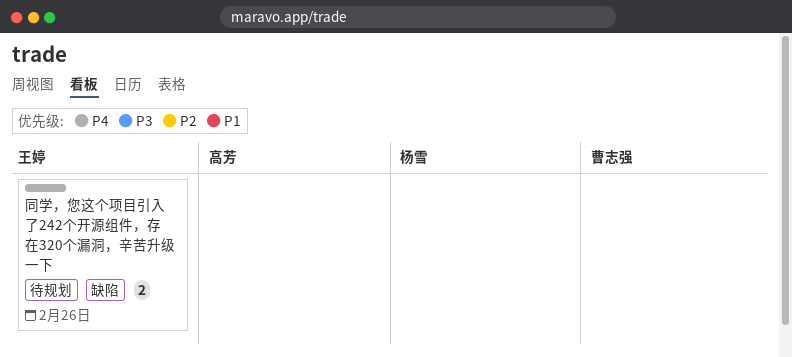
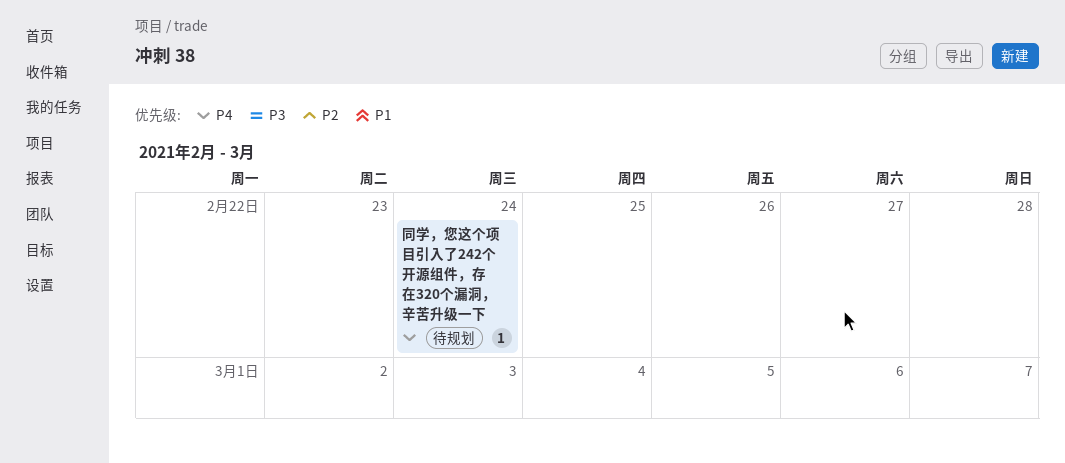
同学，您这个项目引入了242个开源组件，存在320个漏洞，辛苦升级一下, estimate: 2 -> 1
同学，您这个项目引入了242个开源组件，存在320个漏洞，辛苦升级一下, due: Feb 26 -> Feb 24

